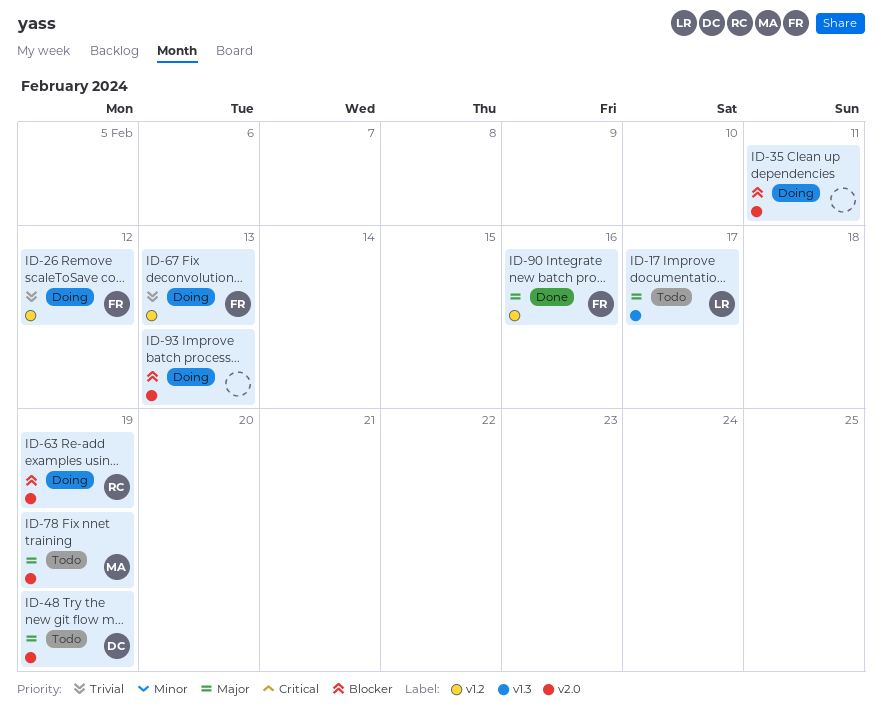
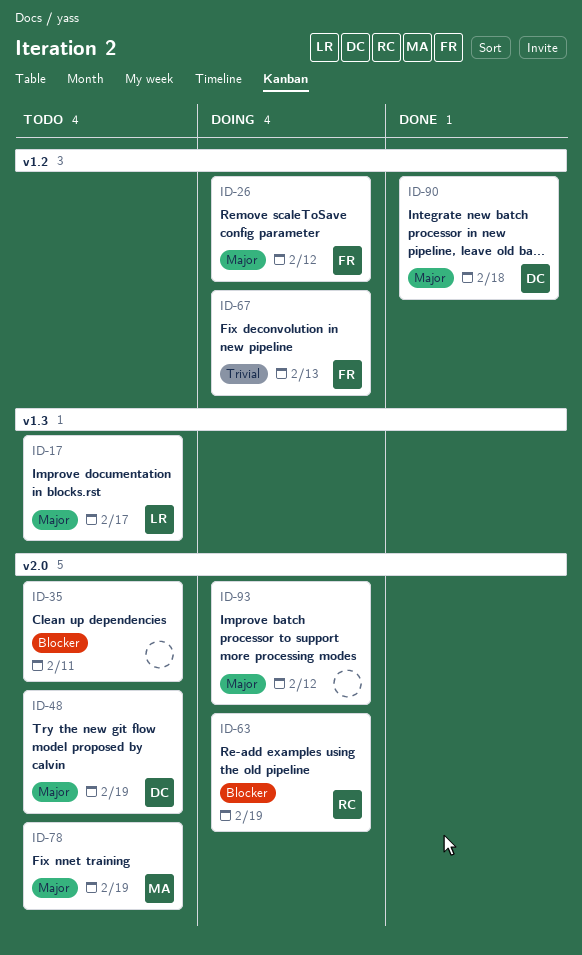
ID-26, priority: Trivial -> Major
ID-35, status: Doing -> Todo
ID-90, owner: FR -> DC
ID-90, due: Feb 16 -> Feb 18
ID-93, priority: Blocker -> Major
ID-93, due: Feb 13 -> Feb 12

